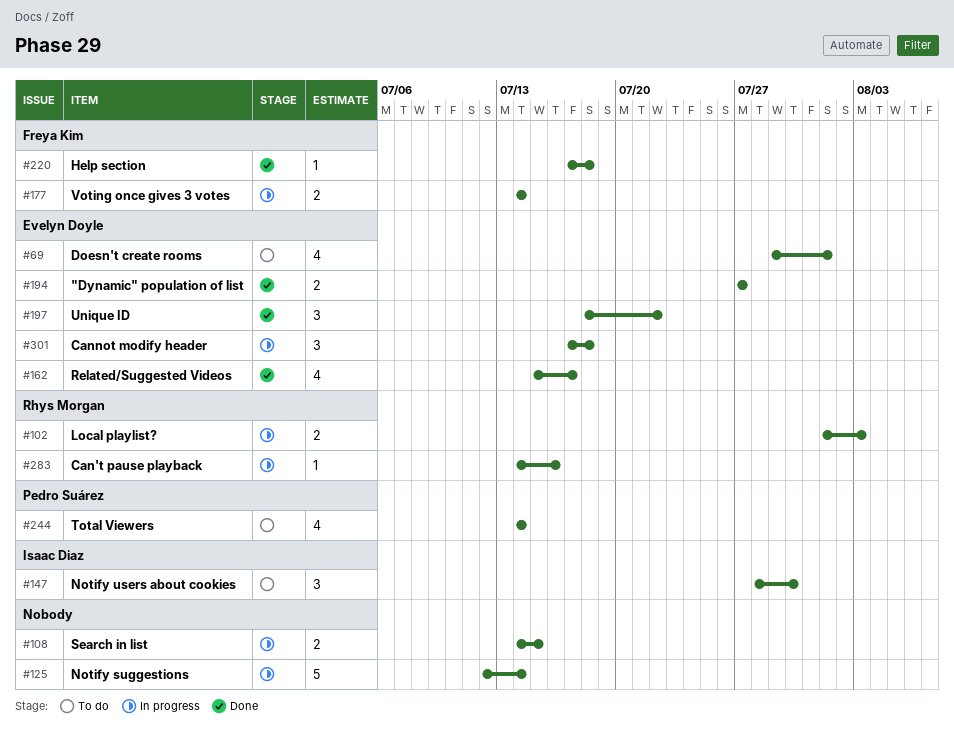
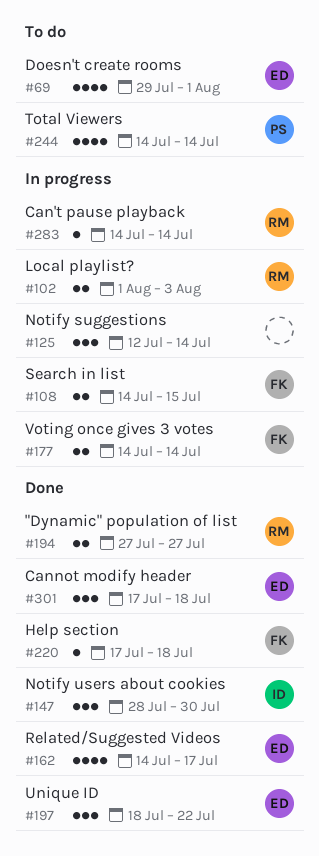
#108, owner: none -> Freya Kim
#125, estimate: 5 -> 3
#147, status: To do -> Done
#162, start: Jul 15 -> Jul 14
#194, owner: Evelyn Doyle -> Rhys Morgan
#283, due: Jul 16 -> Jul 14
#301, status: In progress -> Done

